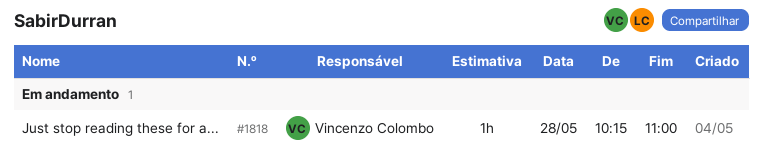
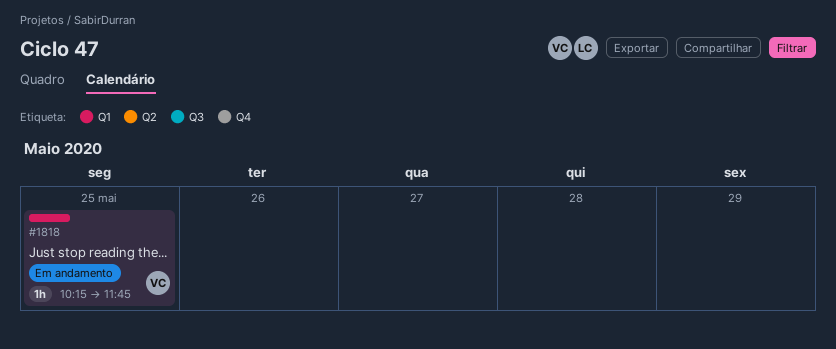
#1818, day: May 28 -> May 25
#1818, ends: 11:00 -> 11:45

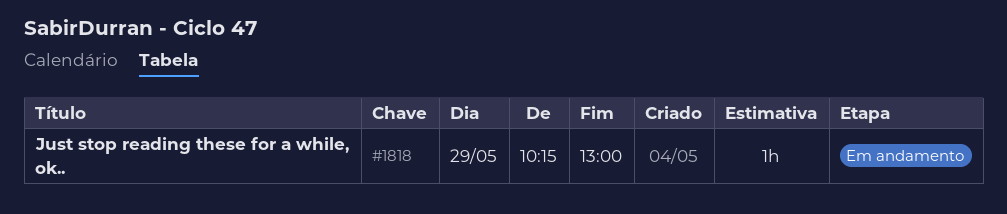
#1818, day: May 25 -> May 29
#1818, ends: 11:45 -> 13:00

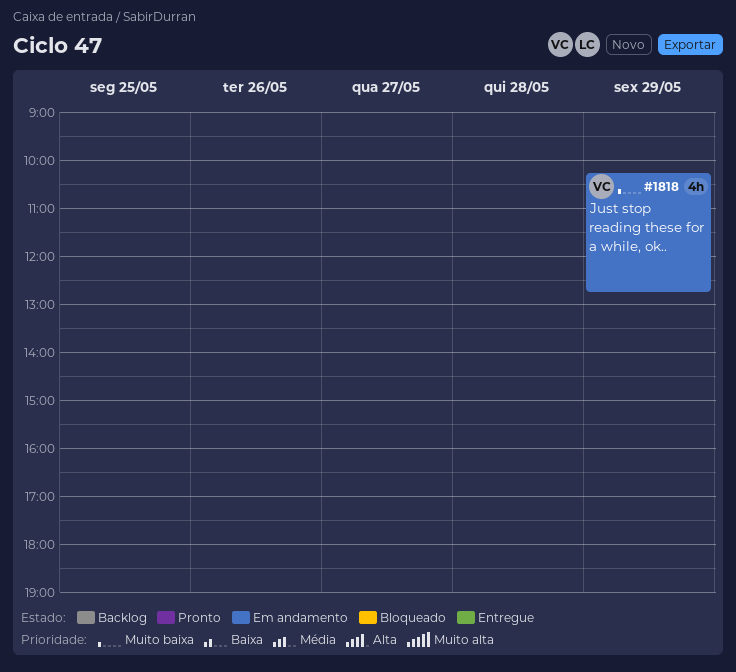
#1818, estimate: 1h -> 4h
#1818, ends: 13:00 -> 12:45

